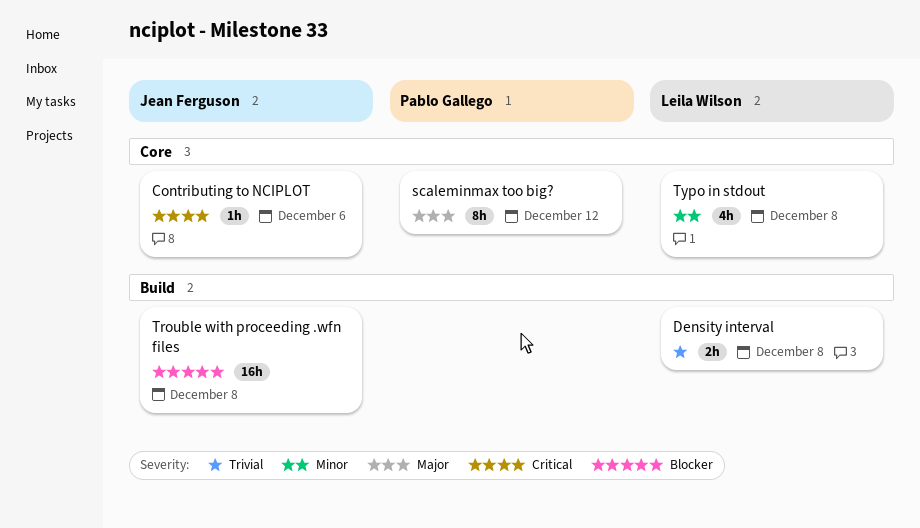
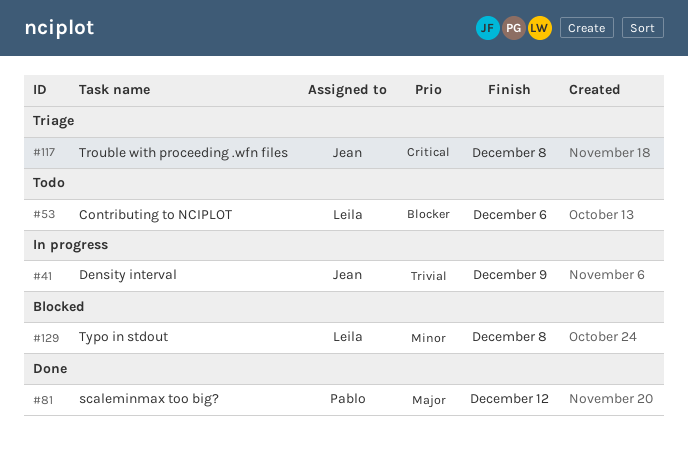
Contributing to NCIPLOT, owner: Jean Ferguson -> Leila Wilson
Contributing to NCIPLOT, priority: Critical -> Blocker
Density interval, owner: Leila Wilson -> Jean Ferguson
Density interval, due: Dec 8 -> Dec 9
Trouble with proceeding .wfn files, priority: Blocker -> Critical

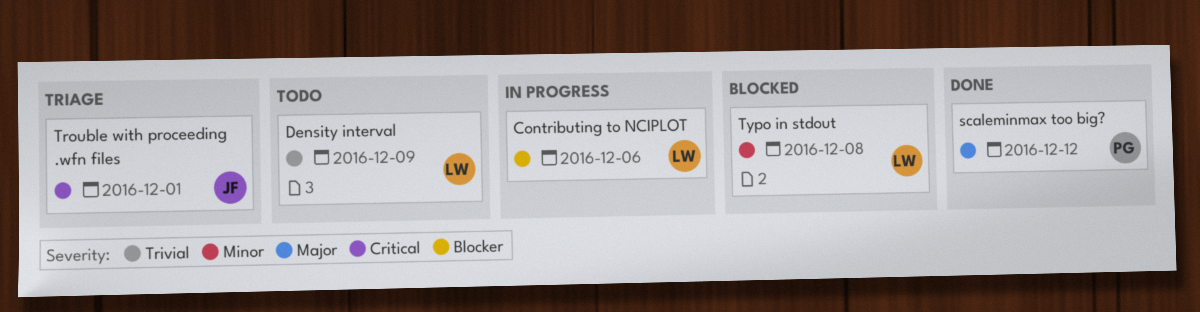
Contributing to NCIPLOT, status: Todo -> In progress
Density interval, status: In progress -> Todo
Density interval, owner: Jean -> Leila
Trouble with proceeding .wfn files, due: Dec 8 -> Dec 1

